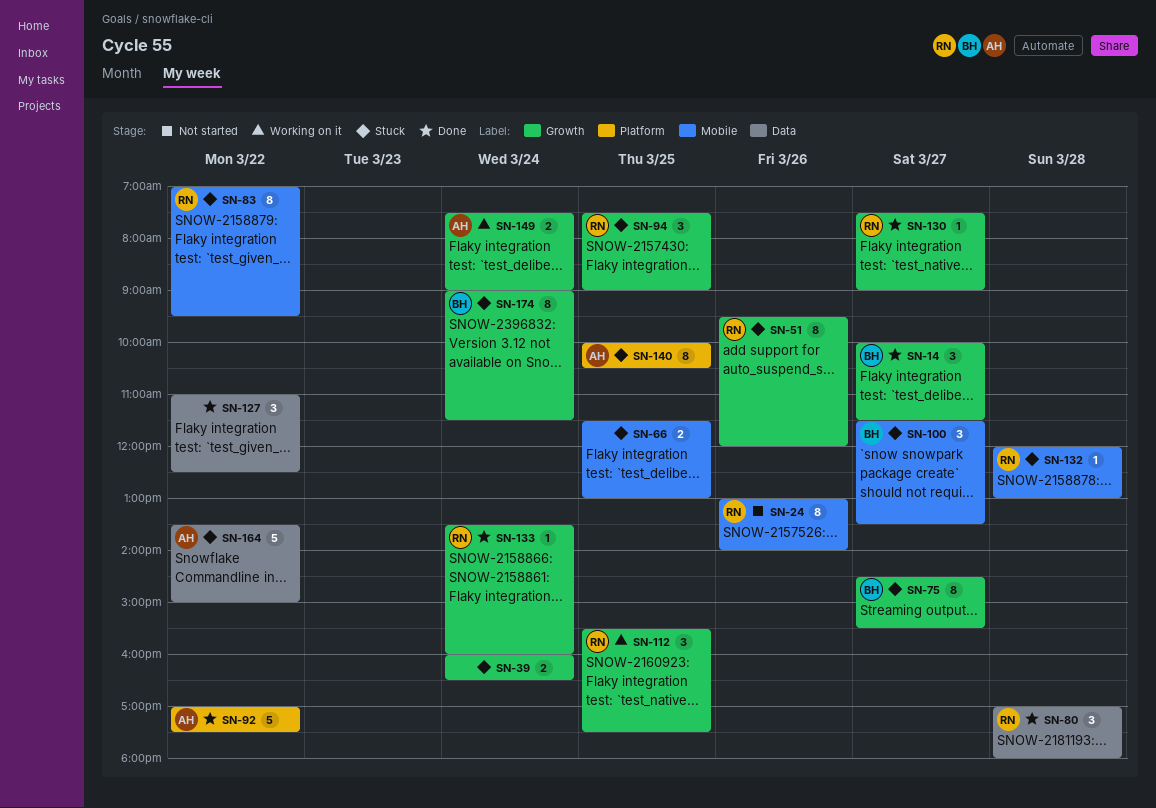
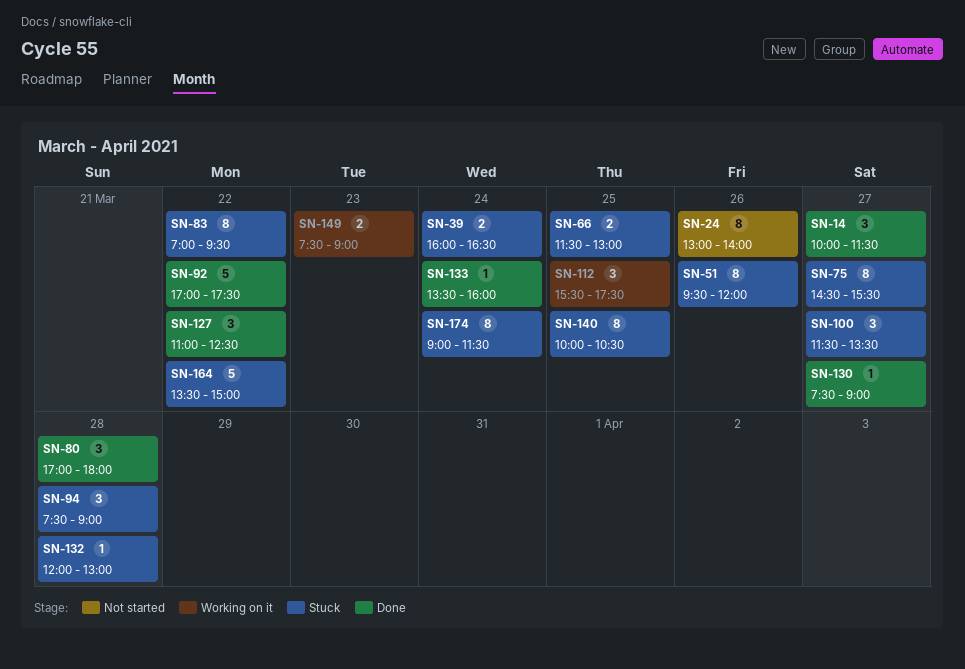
SN-94, day: Mar 25 -> Mar 28
SN-149, day: Mar 24 -> Mar 23

